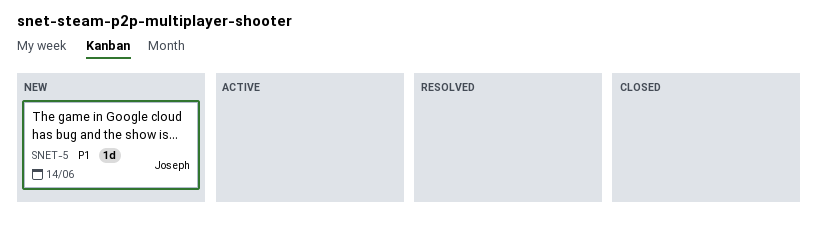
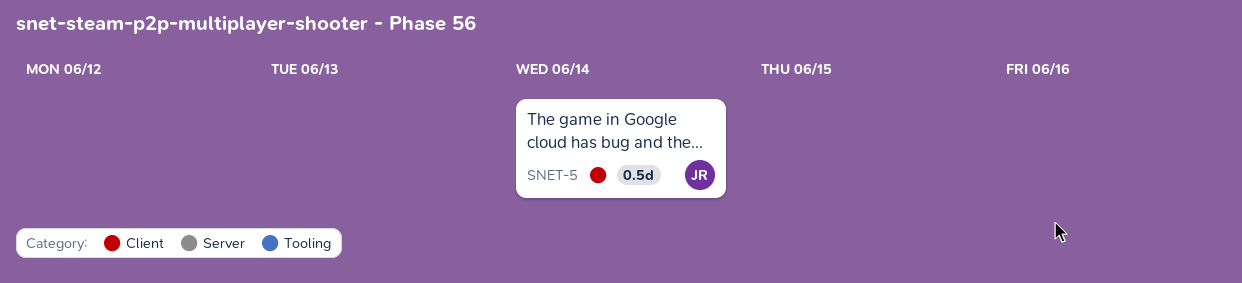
SNET-5, estimate: 1d -> 0.5d

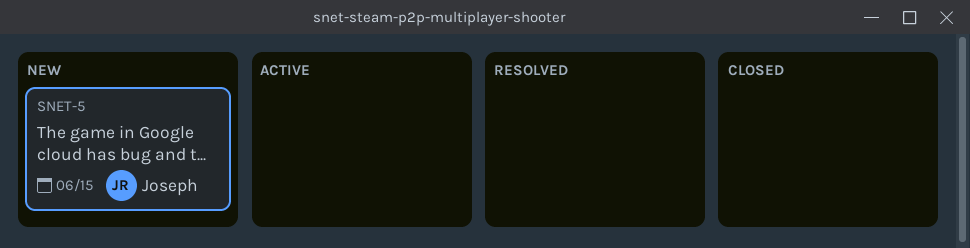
SNET-5, due: Jun 14 -> Jun 15

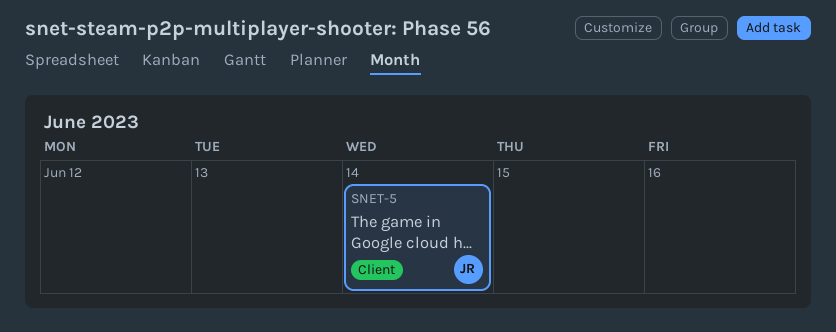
SNET-5, due: Jun 15 -> Jun 14

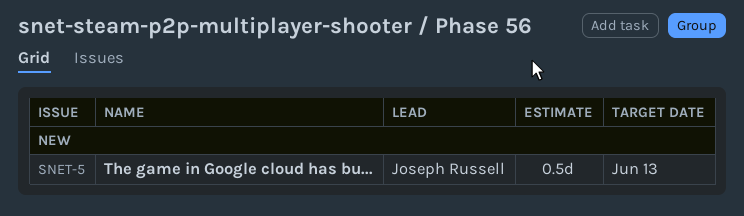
SNET-5, due: Jun 14 -> Jun 13

